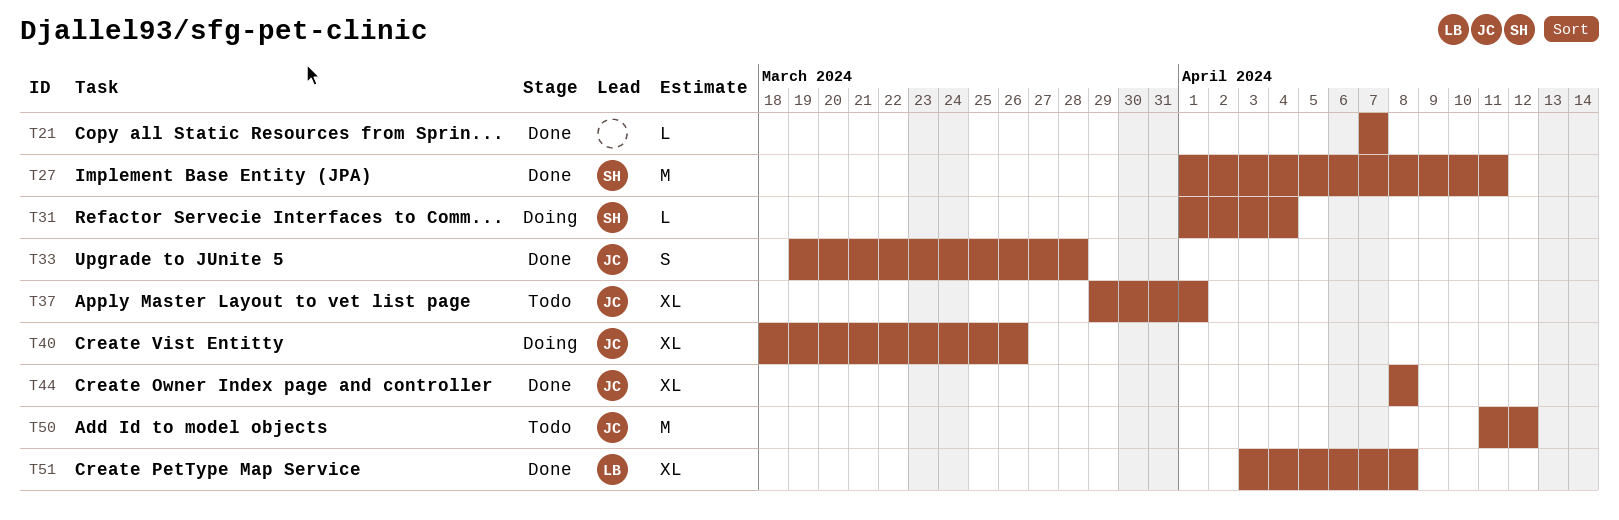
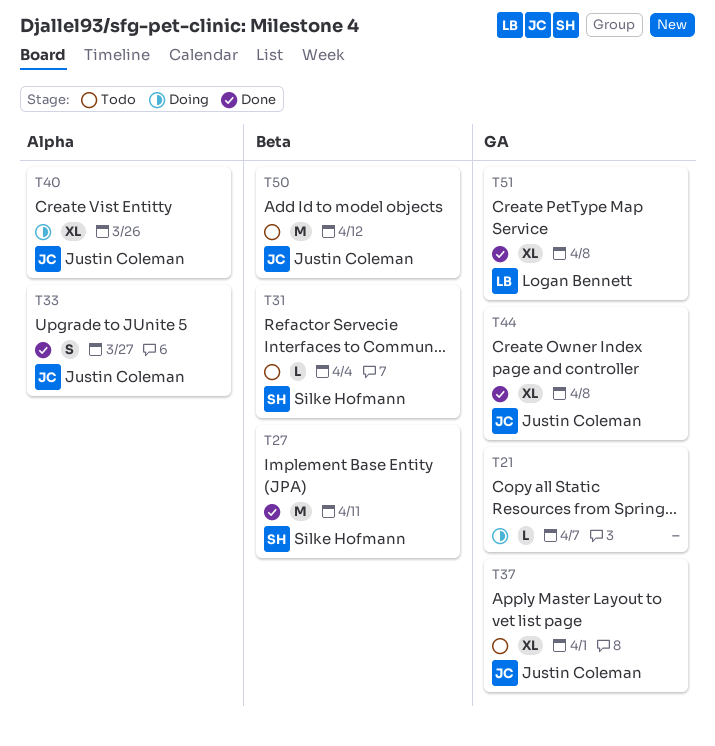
T21, status: Done -> Doing
T31, status: Doing -> Todo
T33, due: Mar 28 -> Mar 27

